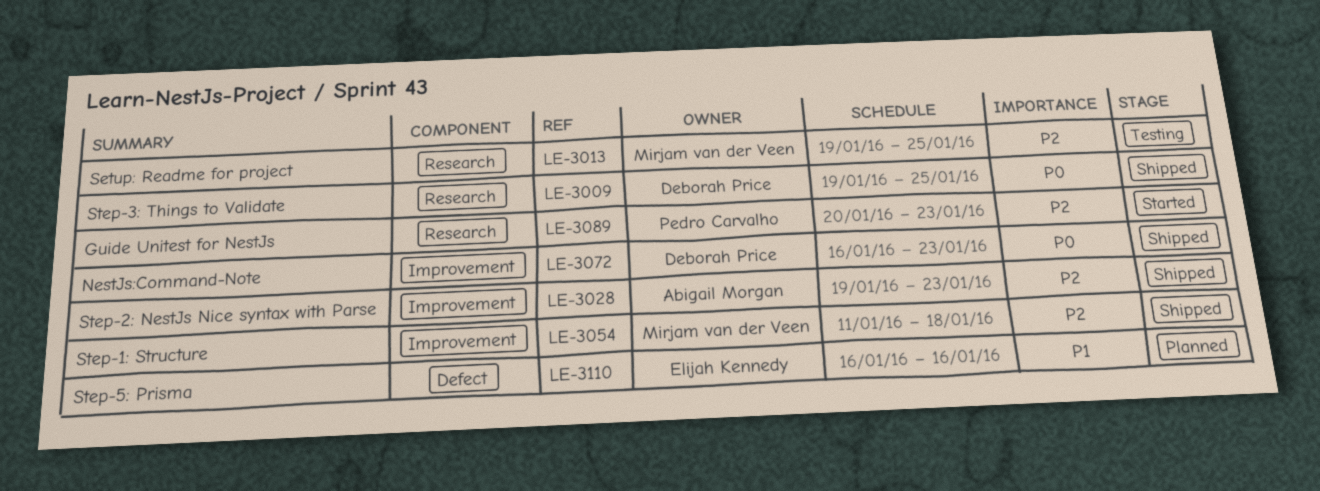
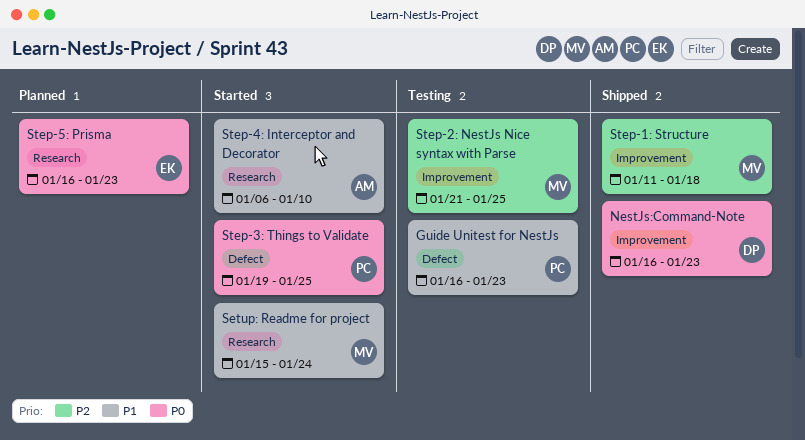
Guide Unitest for NestJs, status: Started -> Testing
Guide Unitest for NestJs, priority: P2 -> P1
Guide Unitest for NestJs, label: Research -> Defect
Guide Unitest for NestJs, start: Jan 20 -> Jan 16
Setup: Readme for project, status: Testing -> Started
Setup: Readme for project, priority: P2 -> P1
Setup: Readme for project, start: Jan 19 -> Jan 15
Setup: Readme for project, due: Jan 25 -> Jan 24
Step-2: NestJs Nice syntax with Parse, status: Shipped -> Testing
Step-2: NestJs Nice syntax with Parse, owner: Abigail Morgan -> Mirjam van der Veen
Step-2: NestJs Nice syntax with Parse, start: Jan 19 -> Jan 21
Step-2: NestJs Nice syntax with Parse, due: Jan 23 -> Jan 25
Step-3: Things to Validate, status: Shipped -> Started
Step-3: Things to Validate, owner: Deborah Price -> Pedro Carvalho
Step-3: Things to Validate, label: Research -> Defect
Step-4: Interceptor and Decorator: none -> present
Step-5: Prisma, priority: P1 -> P0
Step-5: Prisma, label: Defect -> Research
Step-5: Prisma, due: Jan 16 -> Jan 23

